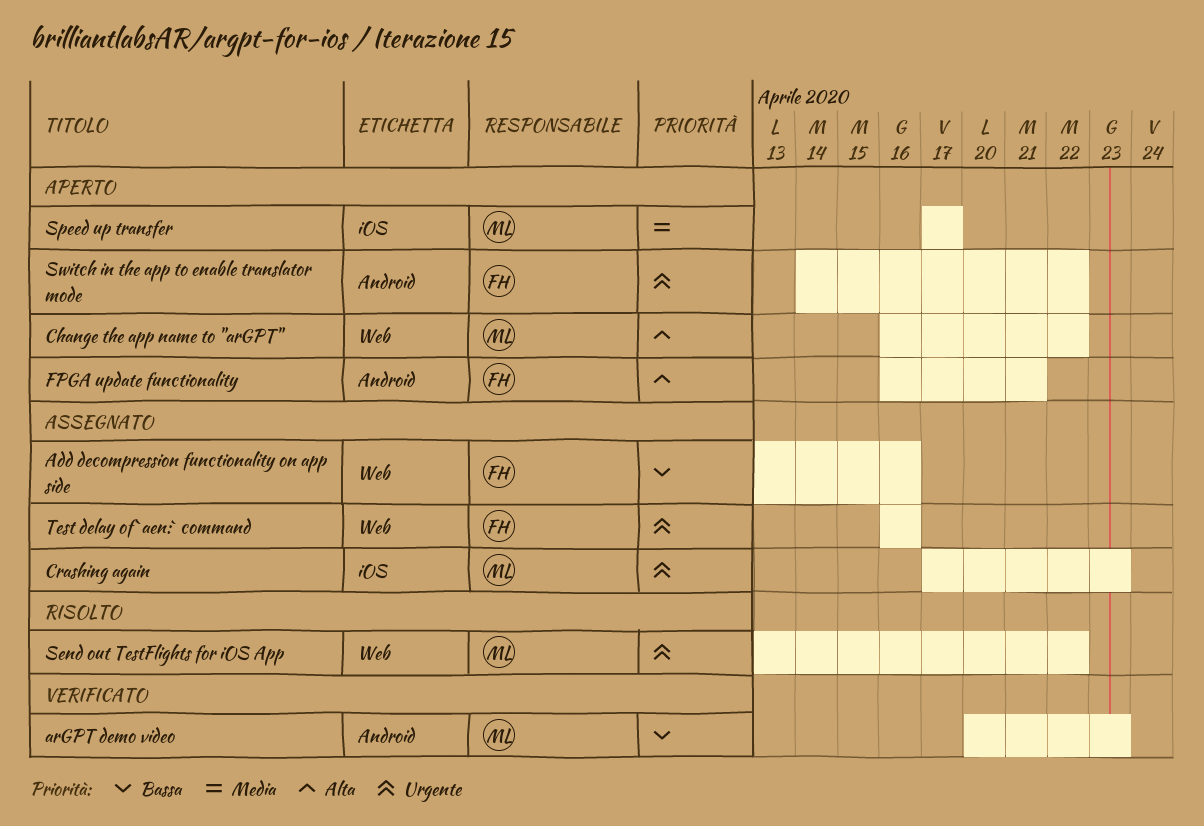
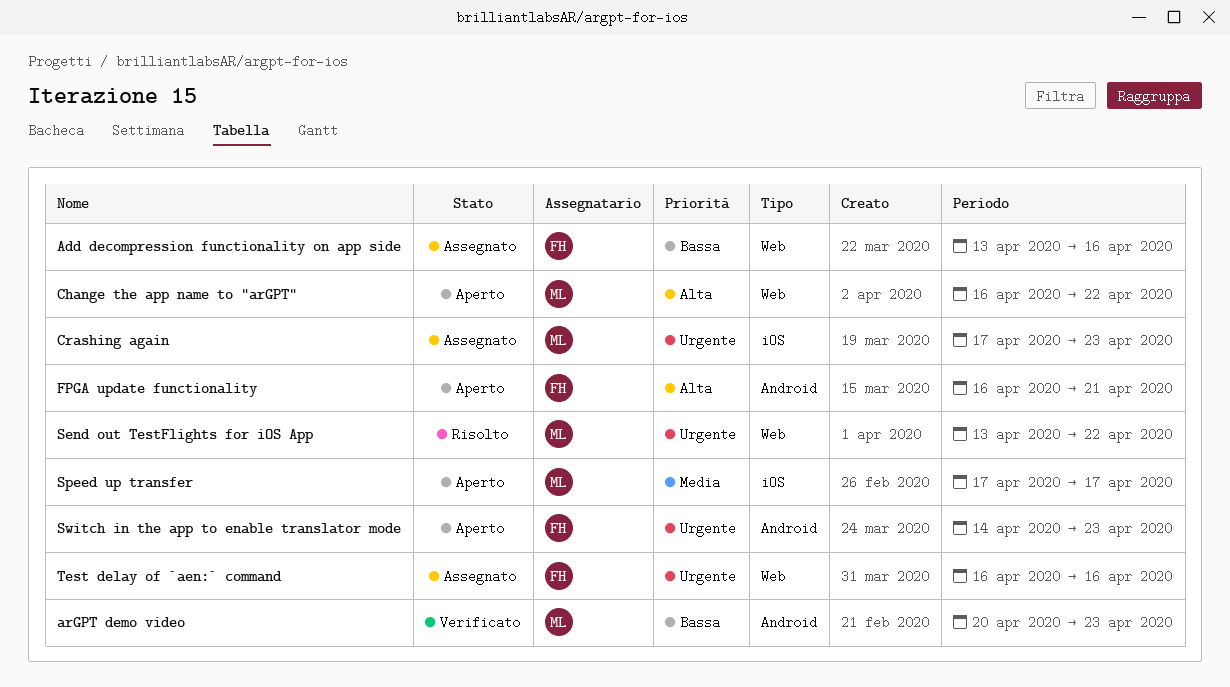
Switch in the app to enable translator mode, due: Apr 22 -> Apr 23

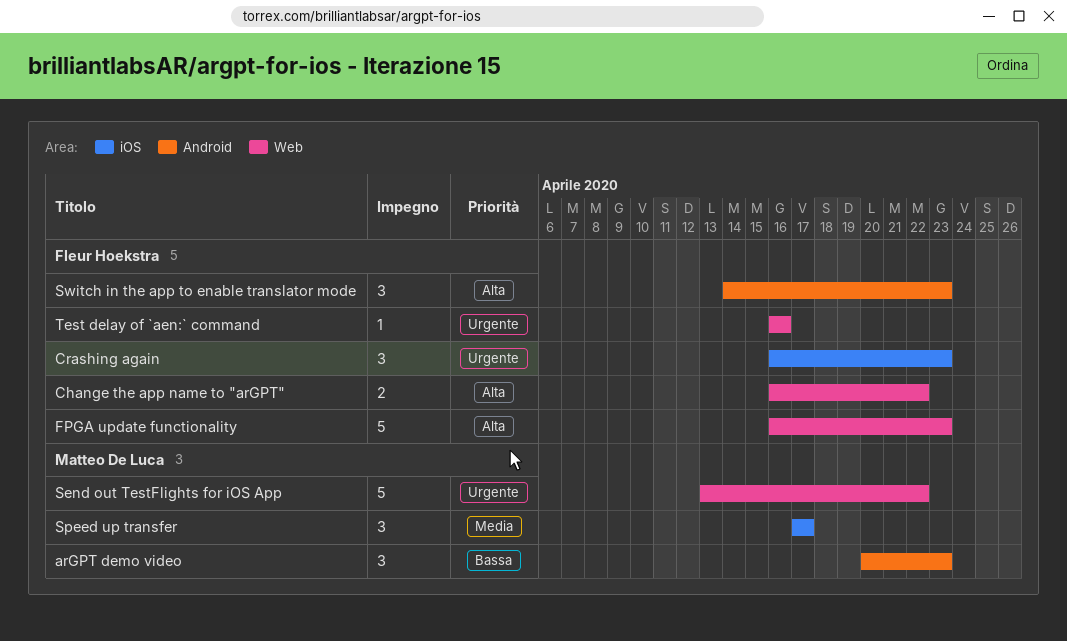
Add decompression functionality on app side: present -> none
Change the app name to "arGPT", owner: Matteo De Luca -> Fleur Hoekstra
Crashing again, owner: Matteo De Luca -> Fleur Hoekstra
Crashing again, start: Apr 17 -> Apr 16
FPGA update functionality, label: Android -> Web
FPGA update functionality, due: Apr 21 -> Apr 23
Switch in the app to enable translator mode, priority: Urgente -> Alta

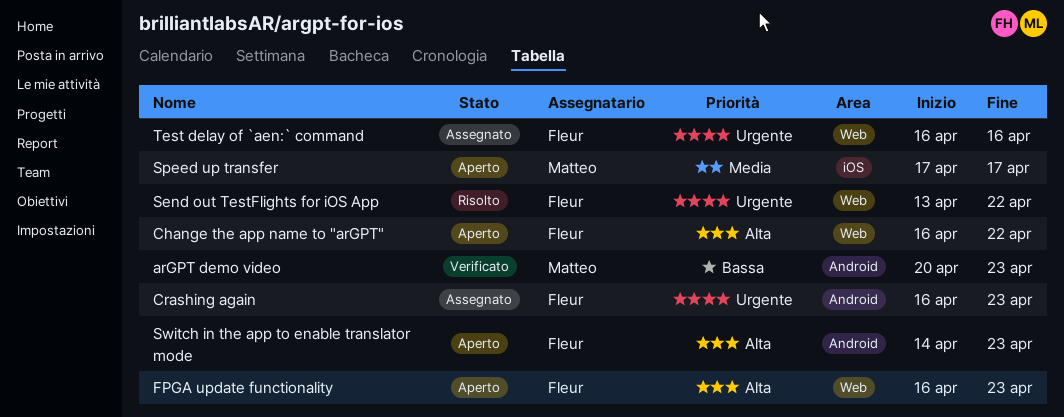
Crashing again, label: iOS -> Android
Send out TestFlights for iOS App, owner: Matteo De Luca -> Fleur Hoekstra

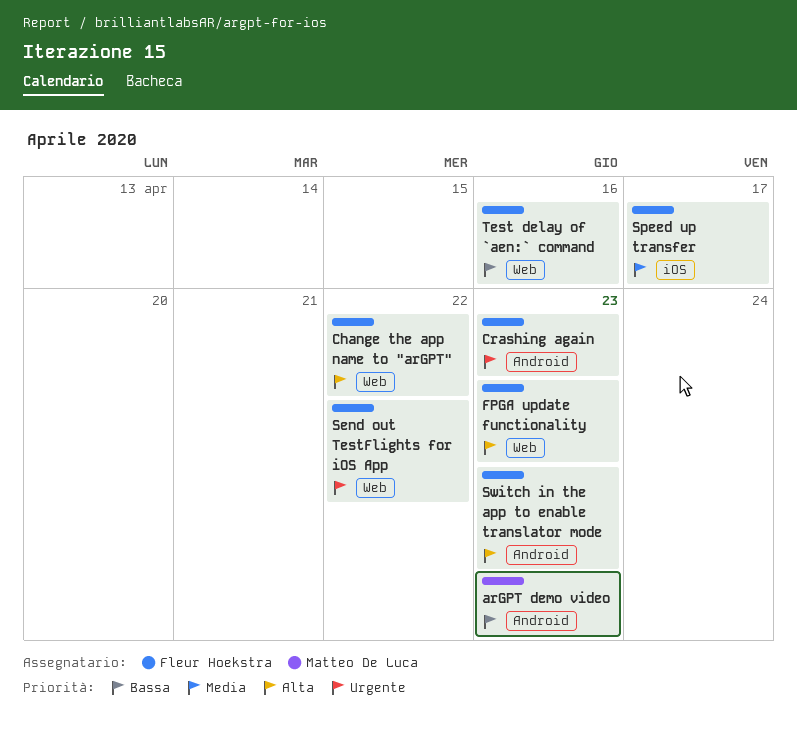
Speed up transfer, owner: Matteo De Luca -> Fleur Hoekstra
Test delay of `aen:` command, priority: Urgente -> Bassa

